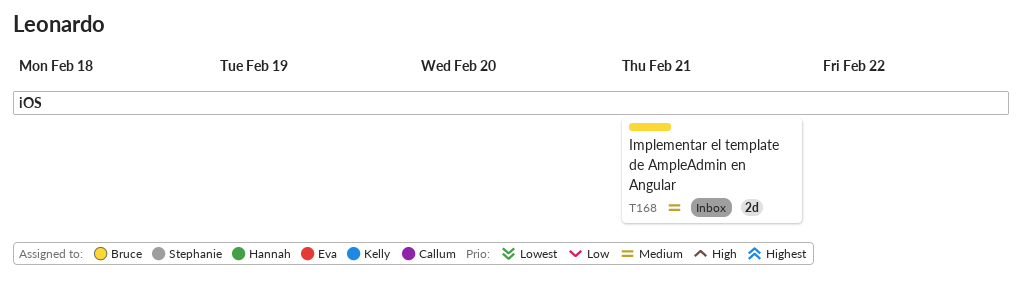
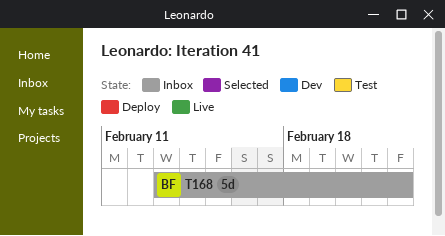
T168, estimate: 2d -> 5d
T168, due: Feb 21 -> Feb 22

